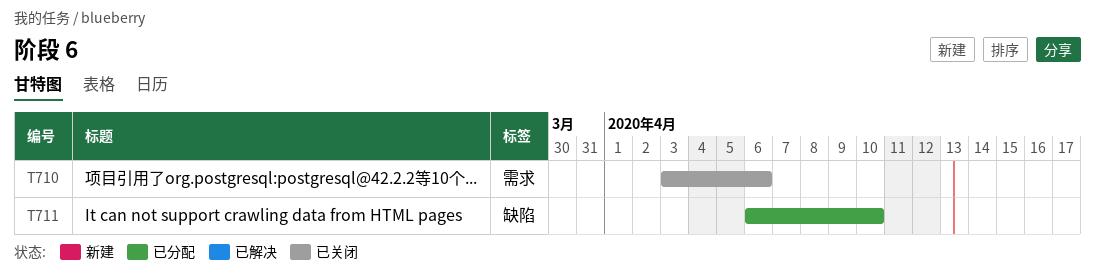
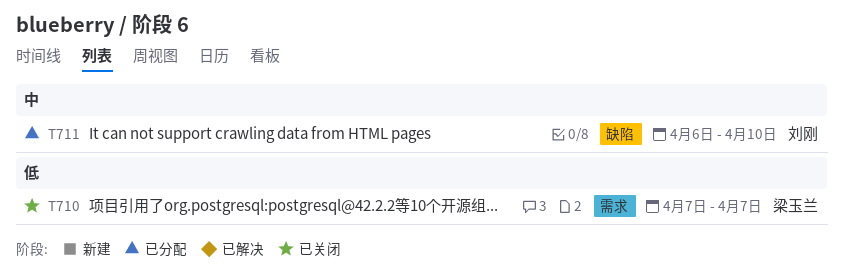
T710, start: Apr 3 -> Apr 7
T710, due: Apr 6 -> Apr 7

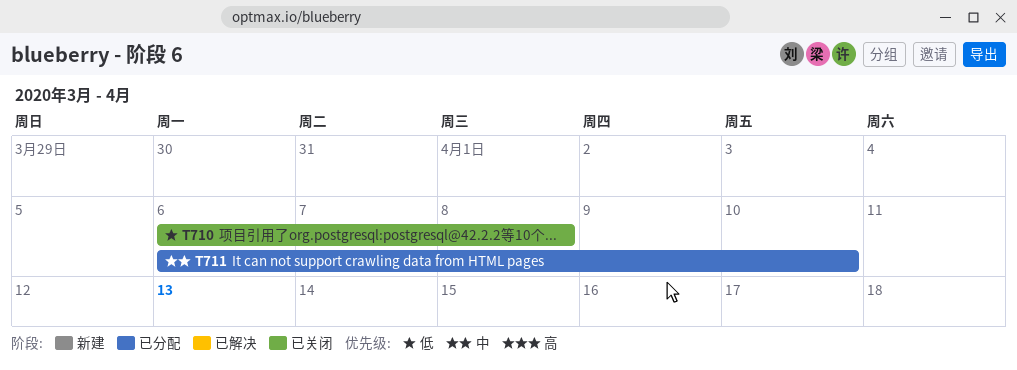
T710, start: Apr 7 -> Apr 6
T710, due: Apr 7 -> Apr 8

